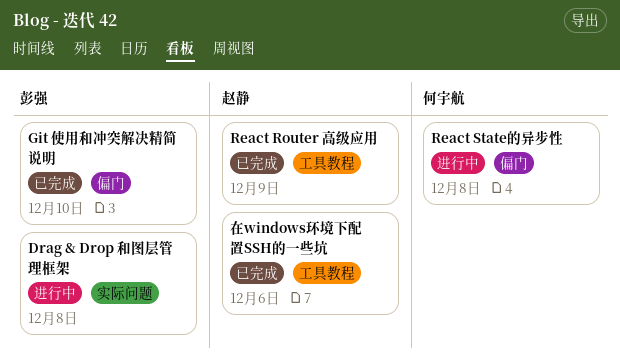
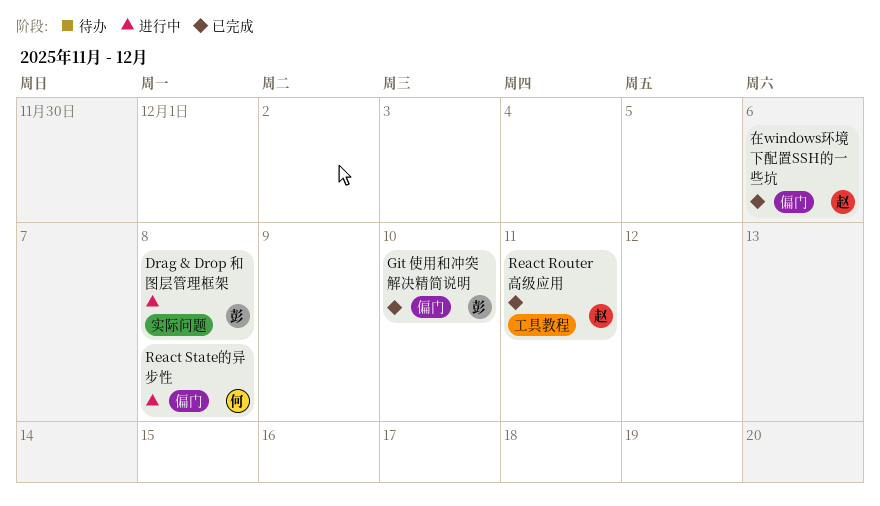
React Router 高级应用, due: Dec 9 -> Dec 11
在windows环境下配置SSH的一些坑, label: 工具教程 -> 偏门

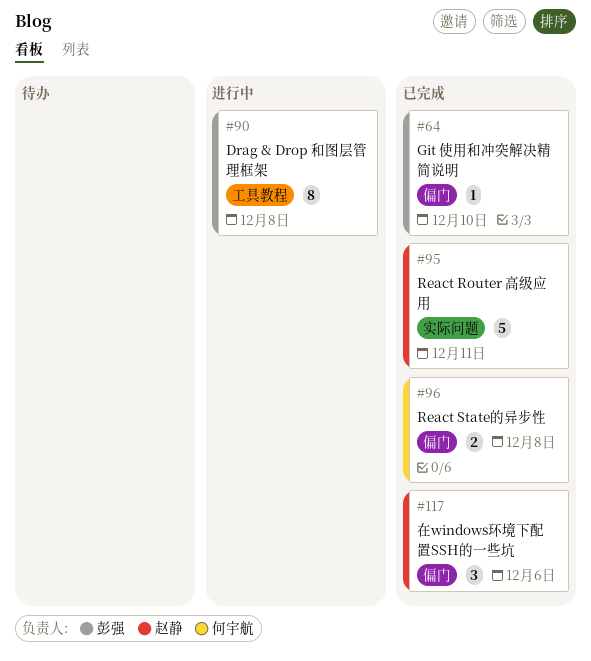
Drag & Drop 和图层管理框架, label: 实际问题 -> 工具教程
React Router 高级应用, label: 工具教程 -> 实际问题
React State的异步性, status: 进行中 -> 已完成

